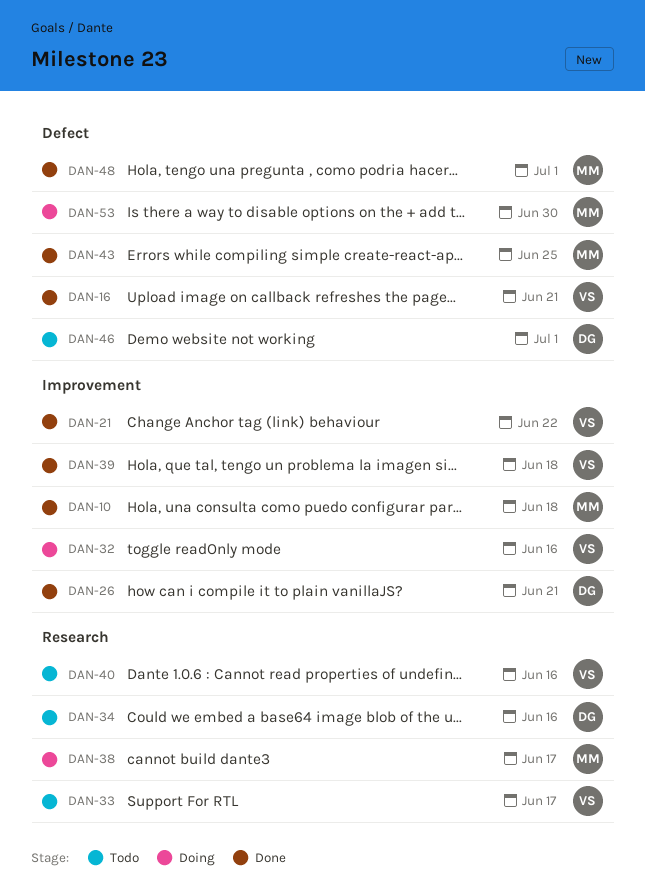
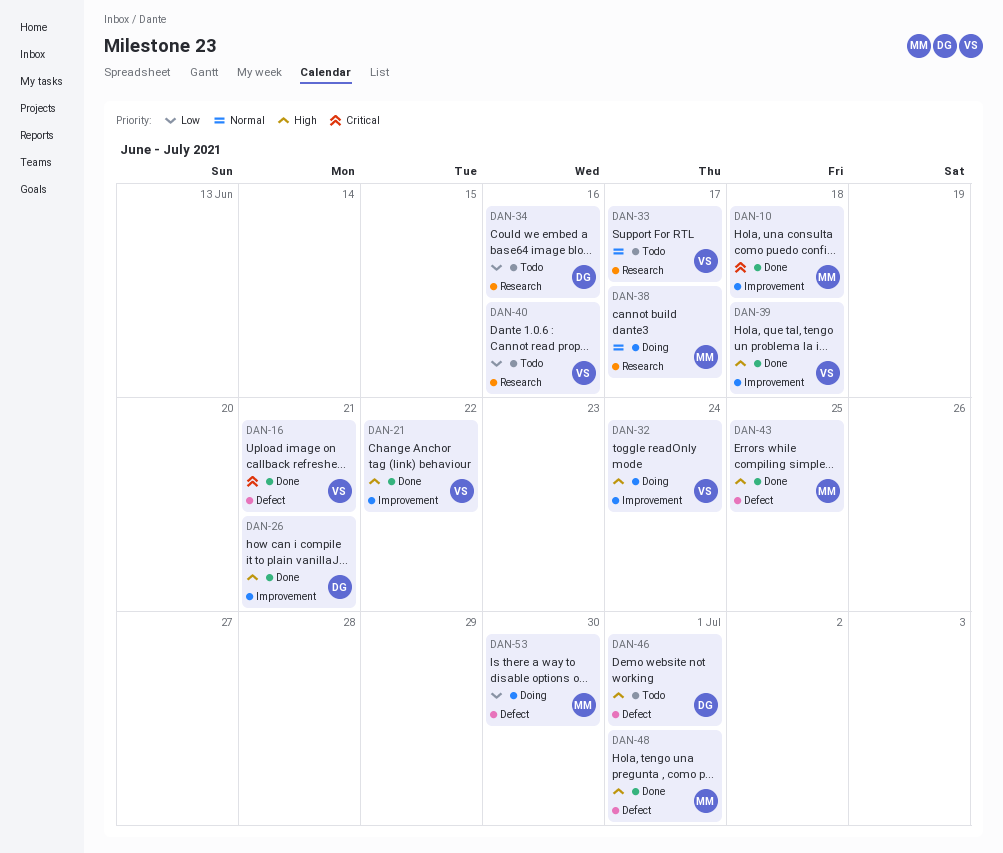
DAN-32, due: Jun 16 -> Jun 24

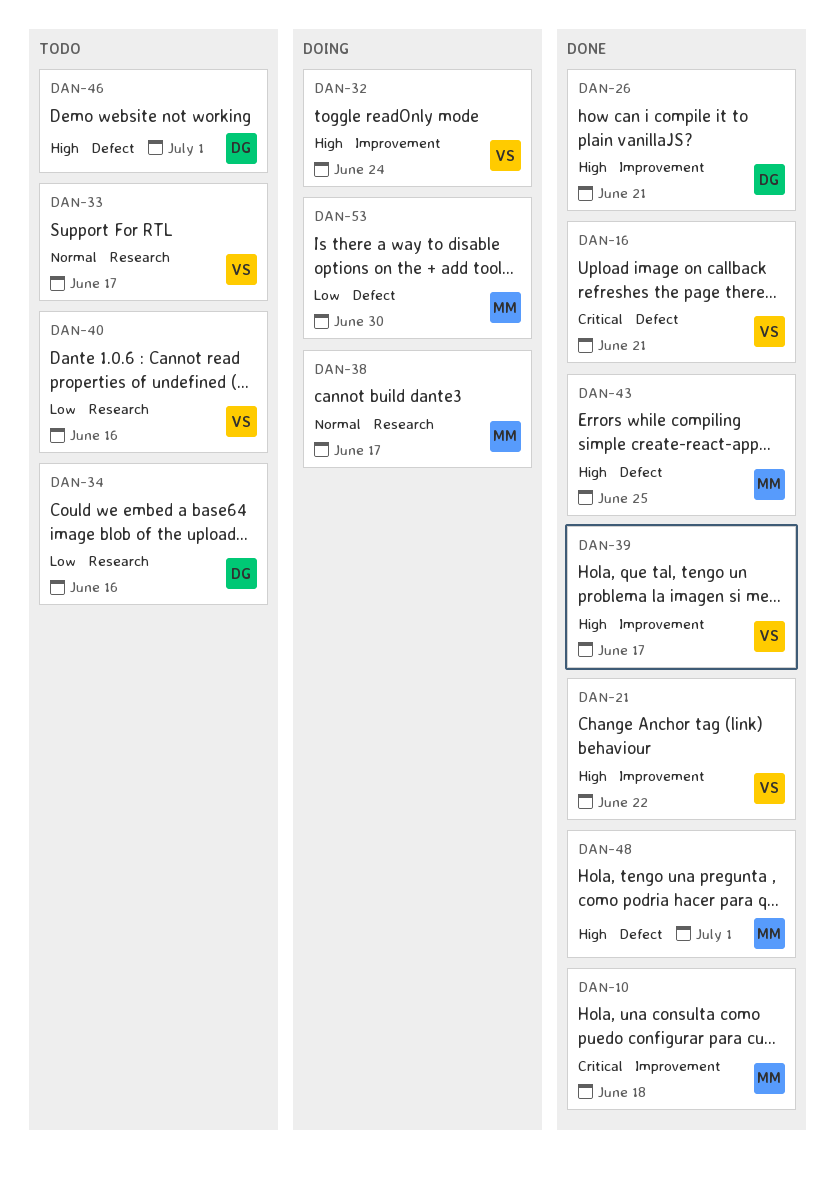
DAN-39, due: Jun 18 -> Jun 17

